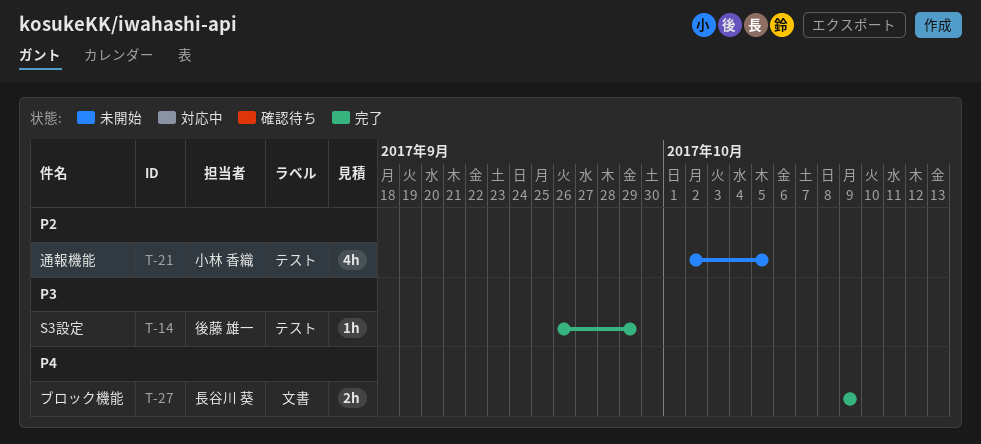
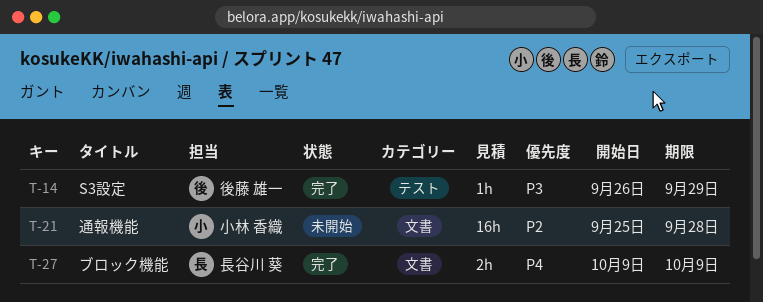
T-21, label: テスト -> 文書
T-21, estimate: 4h -> 16h
T-21, start: Oct 2 -> Sep 25
T-21, due: Oct 5 -> Sep 28

